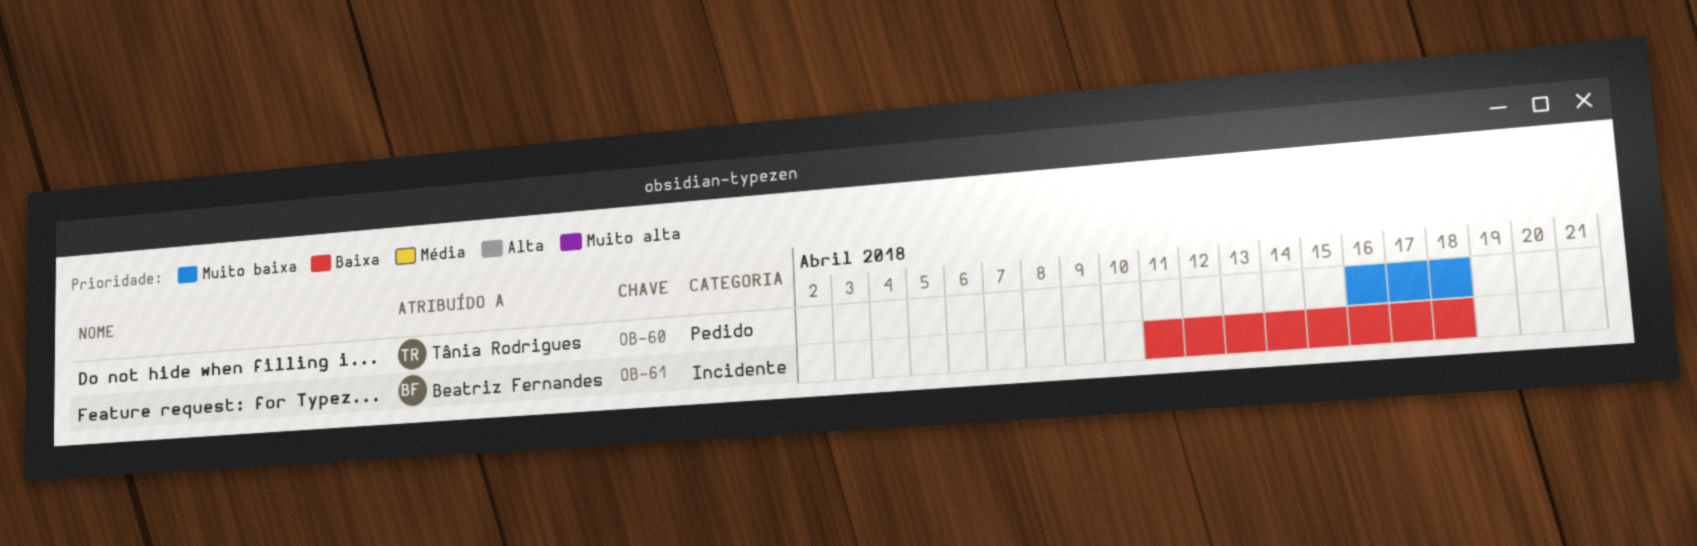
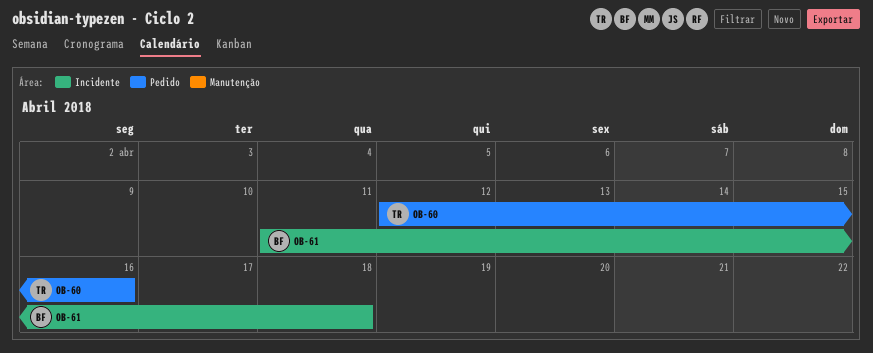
OB-60, start: Apr 16 -> Apr 12
OB-60, due: Apr 18 -> Apr 16

